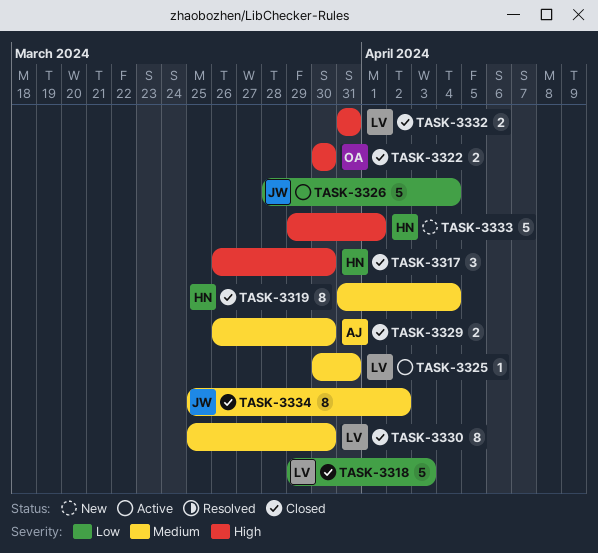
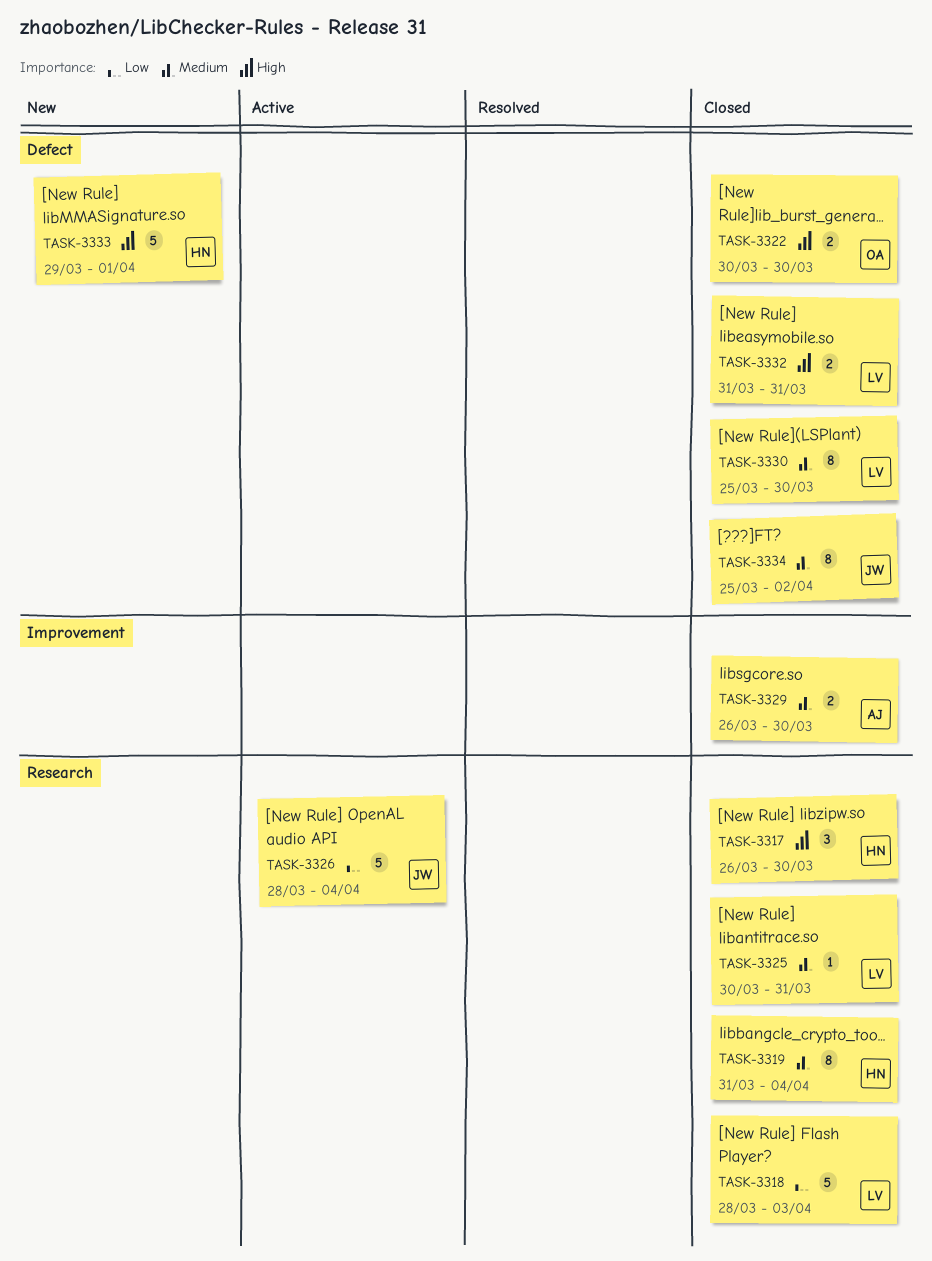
TASK-3318, start: Mar 29 -> Mar 28
TASK-3325, status: Active -> Closed

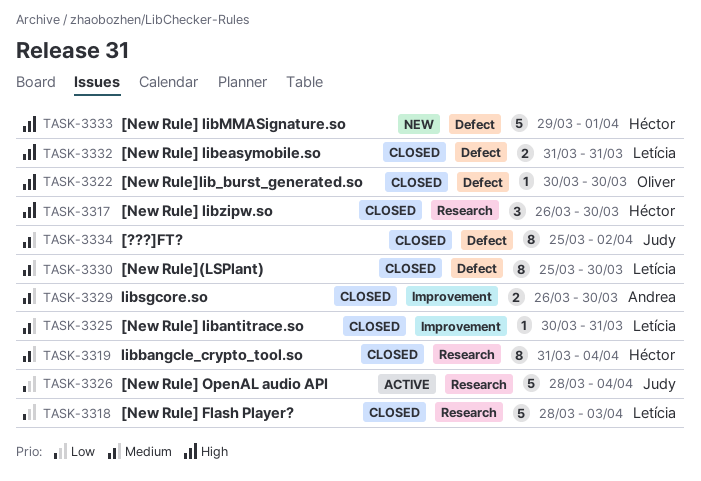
TASK-3322, estimate: 2 -> 1
TASK-3325, label: Research -> Improvement

